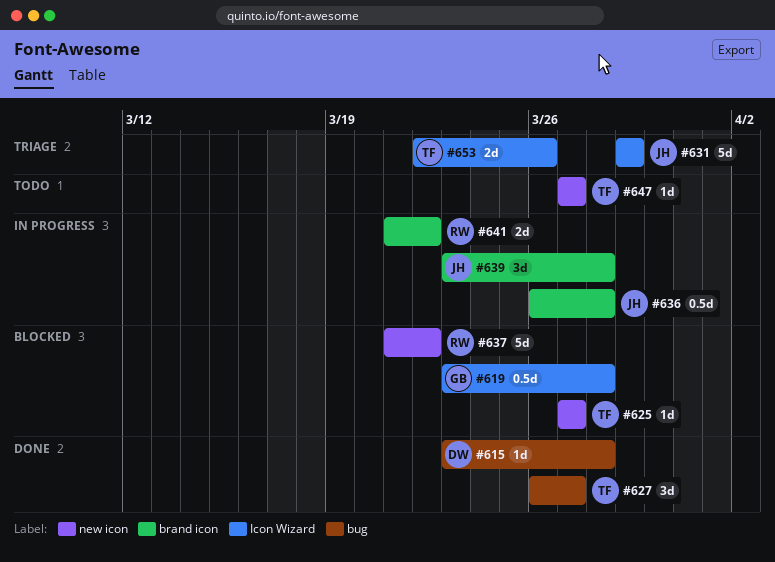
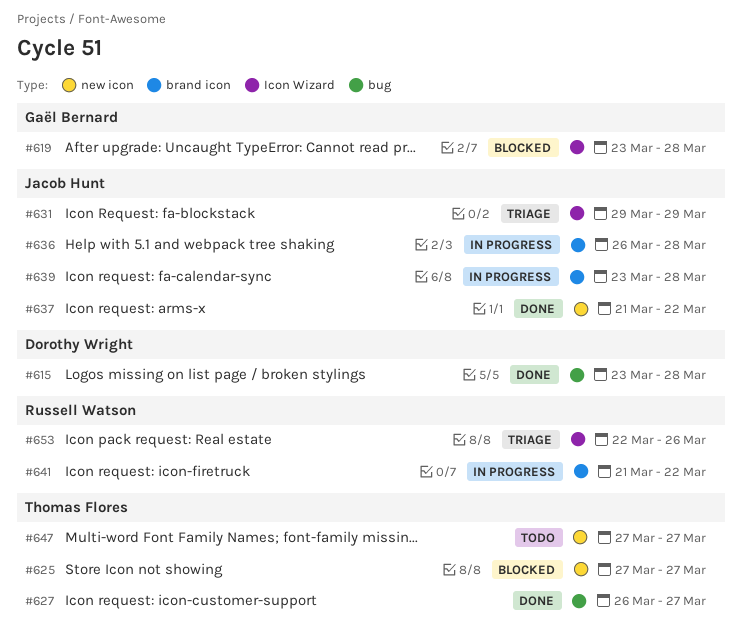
#637, status: Blocked -> Done
#637, owner: Russell Watson -> Jacob Hunt
#653, owner: Thomas Flores -> Russell Watson

